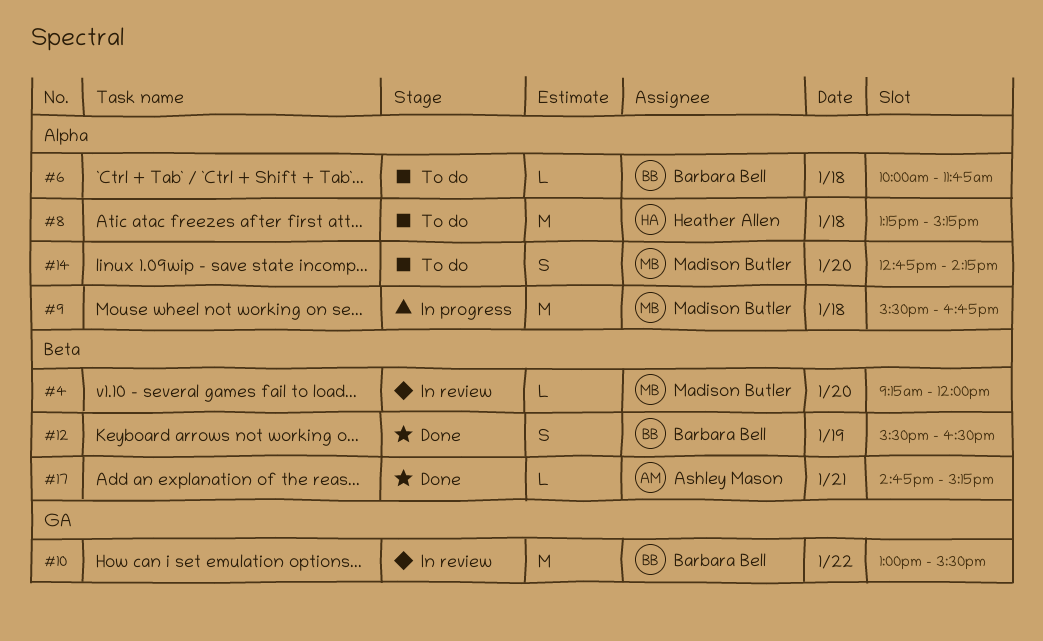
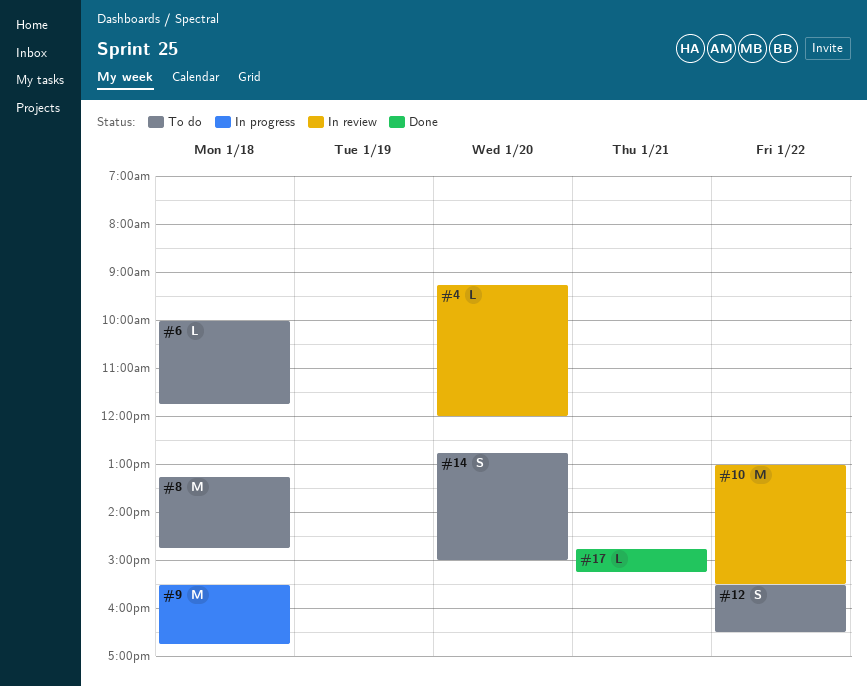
#8, ends: 15:15 -> 14:45
#12, status: Done -> To do
#12, day: Jan 19 -> Jan 22
#14, ends: 14:15 -> 15:00

